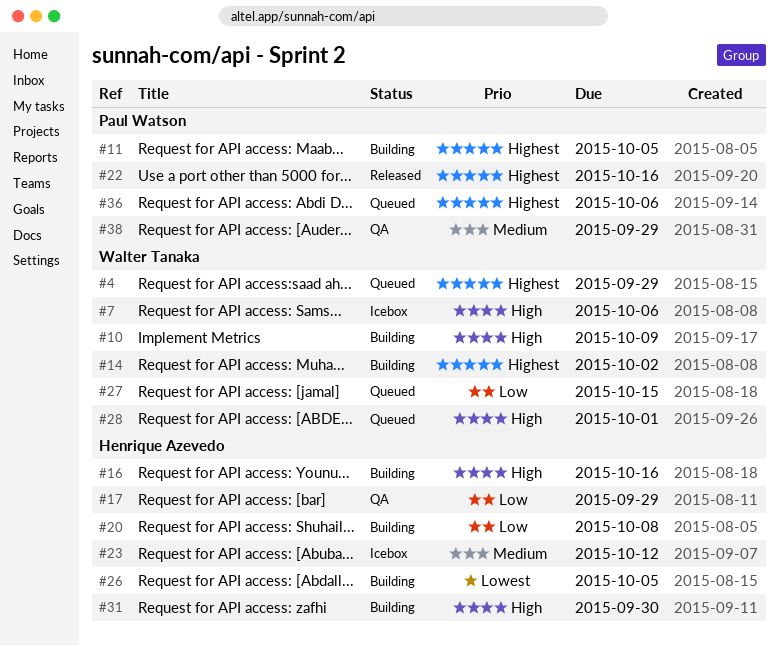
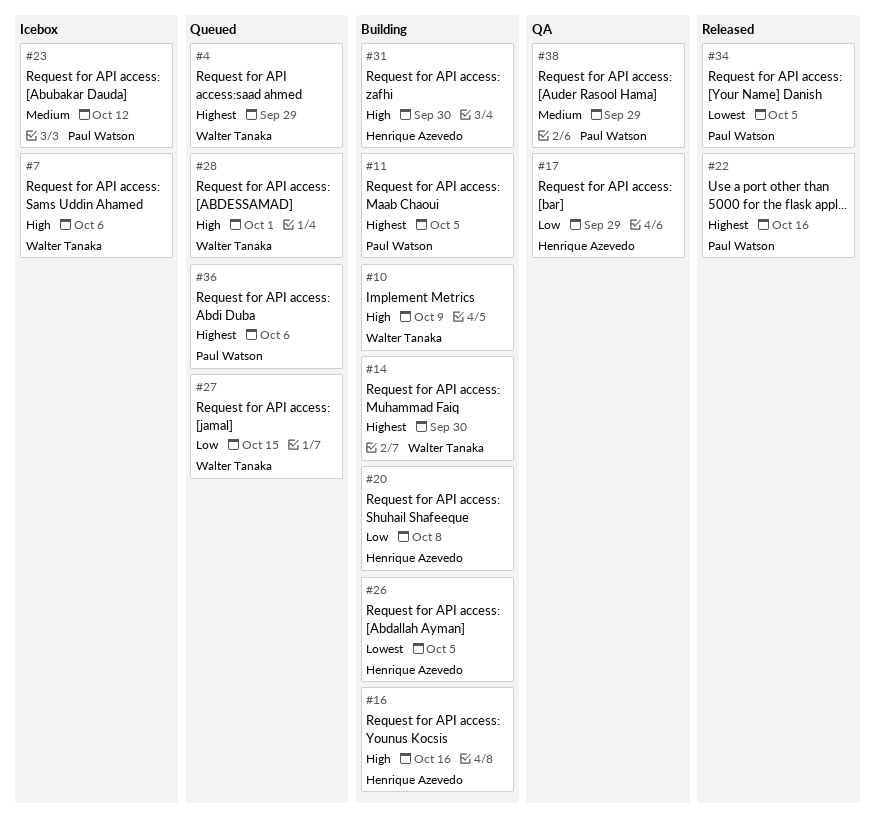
#14, due: Oct 2 -> Sep 30
#23, owner: Henrique Azevedo -> Paul Watson
#34: none -> present

